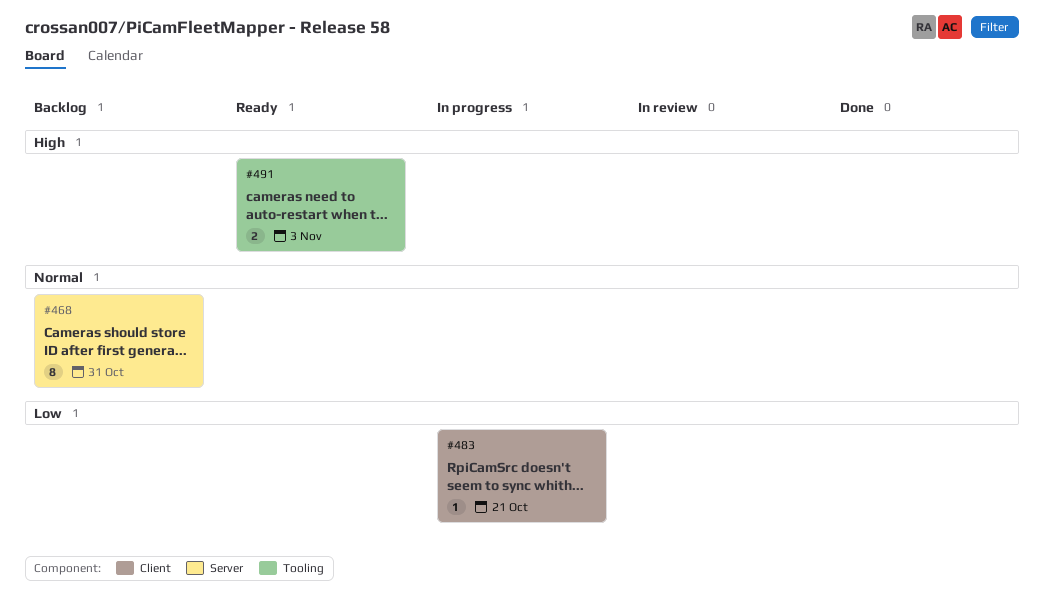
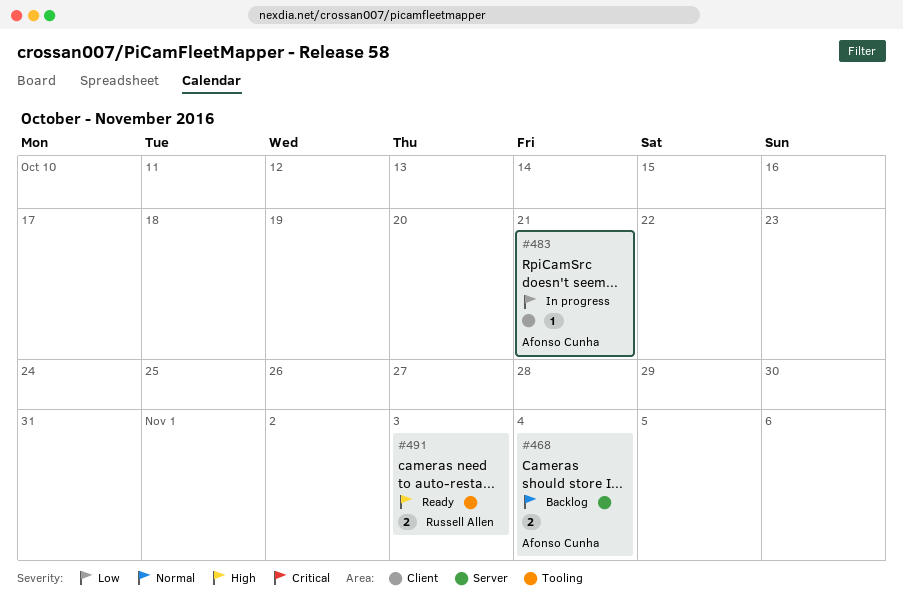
#468, estimate: 8 -> 2
#468, due: Oct 31 -> Nov 4

